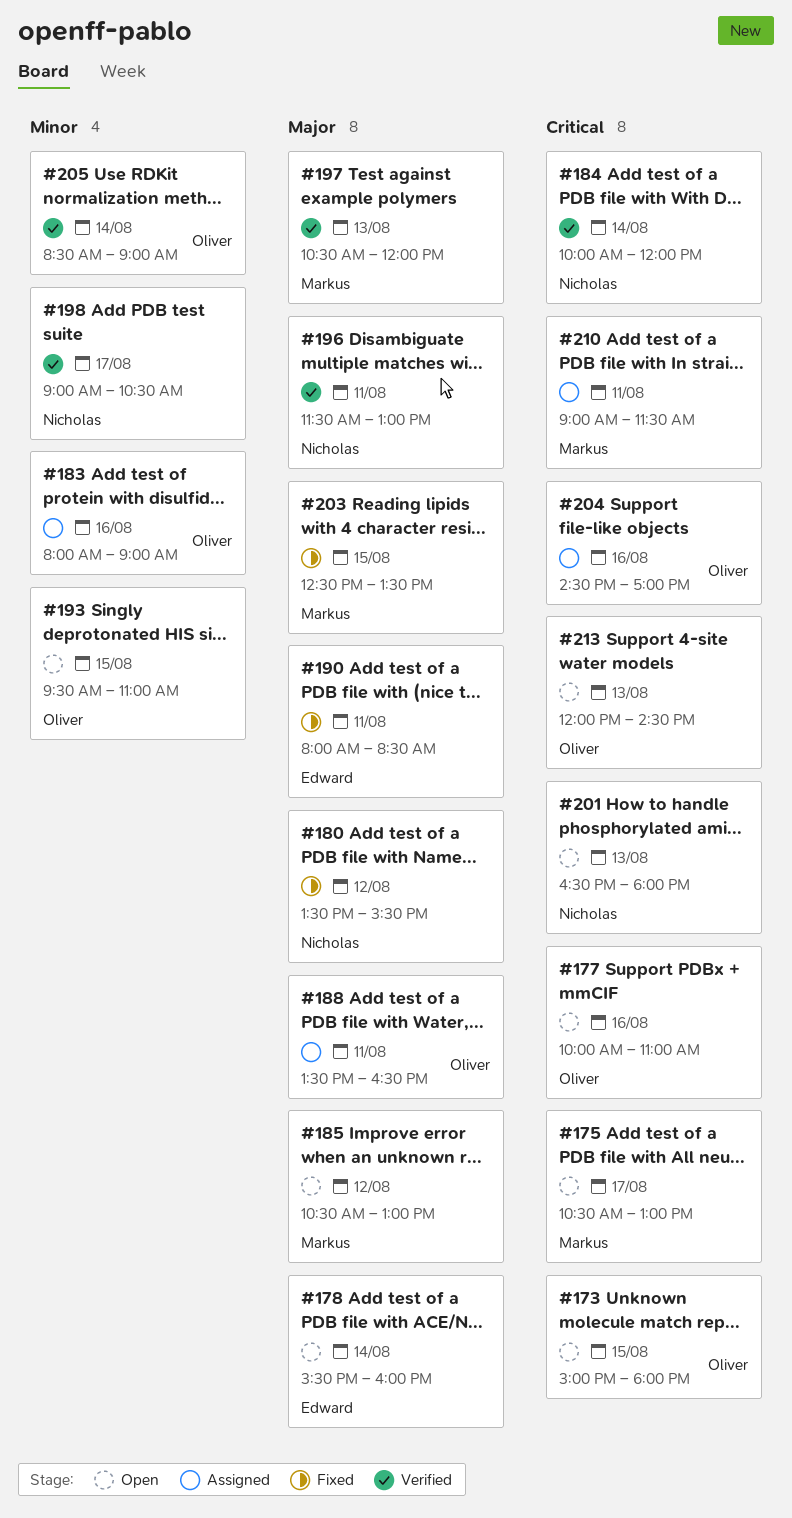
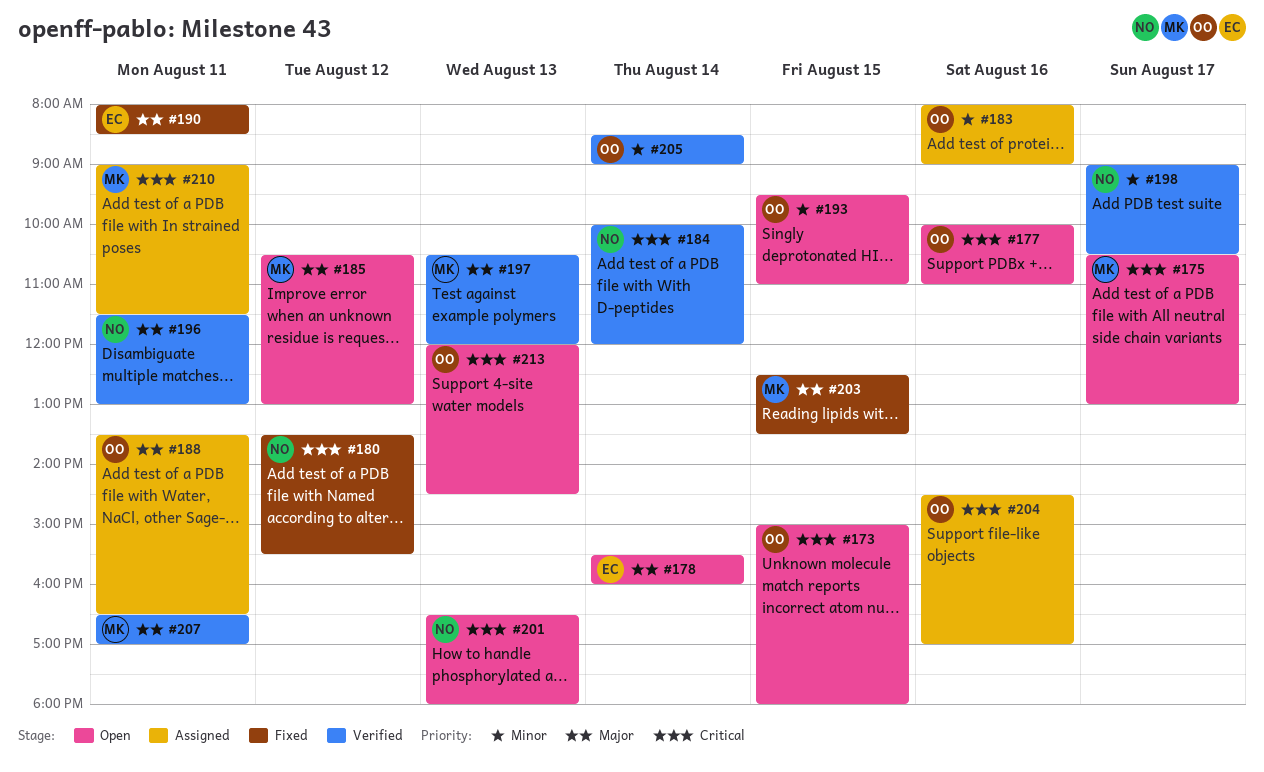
#180, priority: Major -> Critical
#207: none -> present

